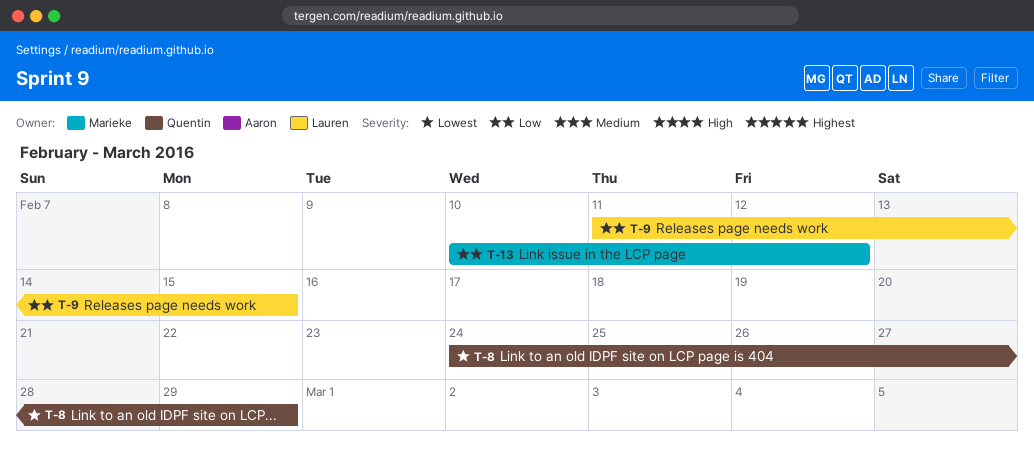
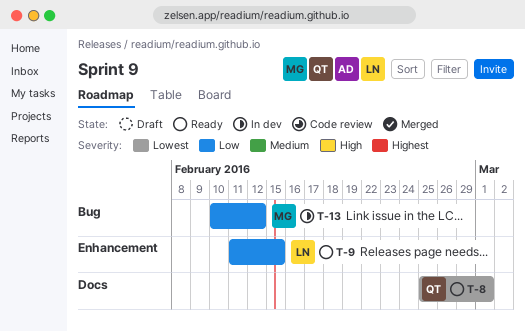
T-8, start: Feb 24 -> Feb 25
T-8, due: Feb 29 -> Mar 1

